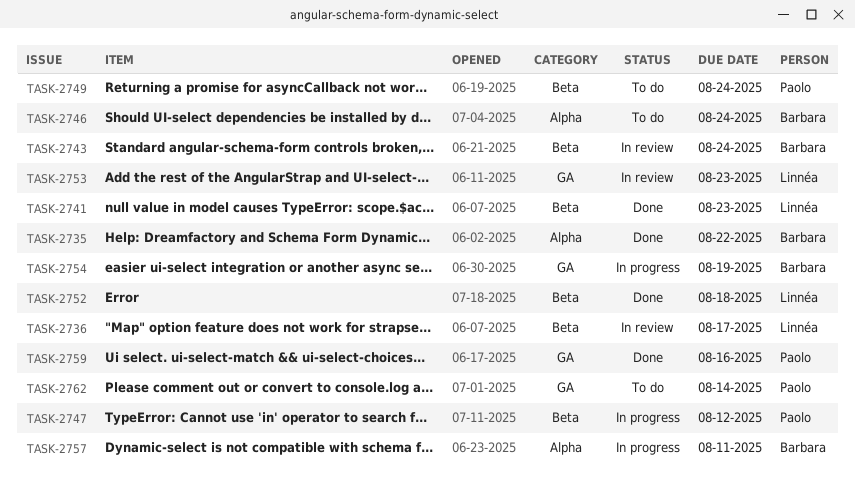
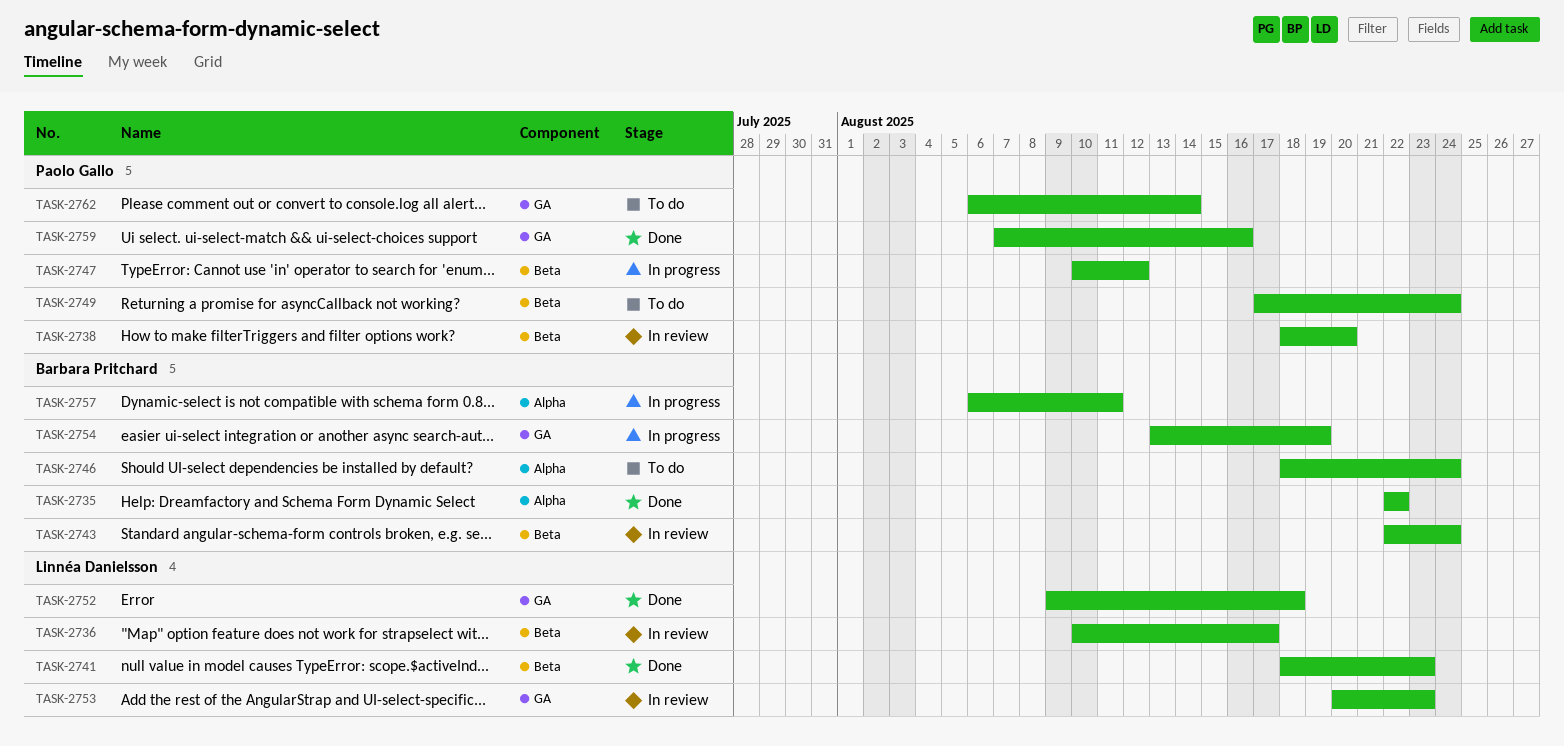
TASK-2738: none -> present
TASK-2752, label: Beta -> GA

